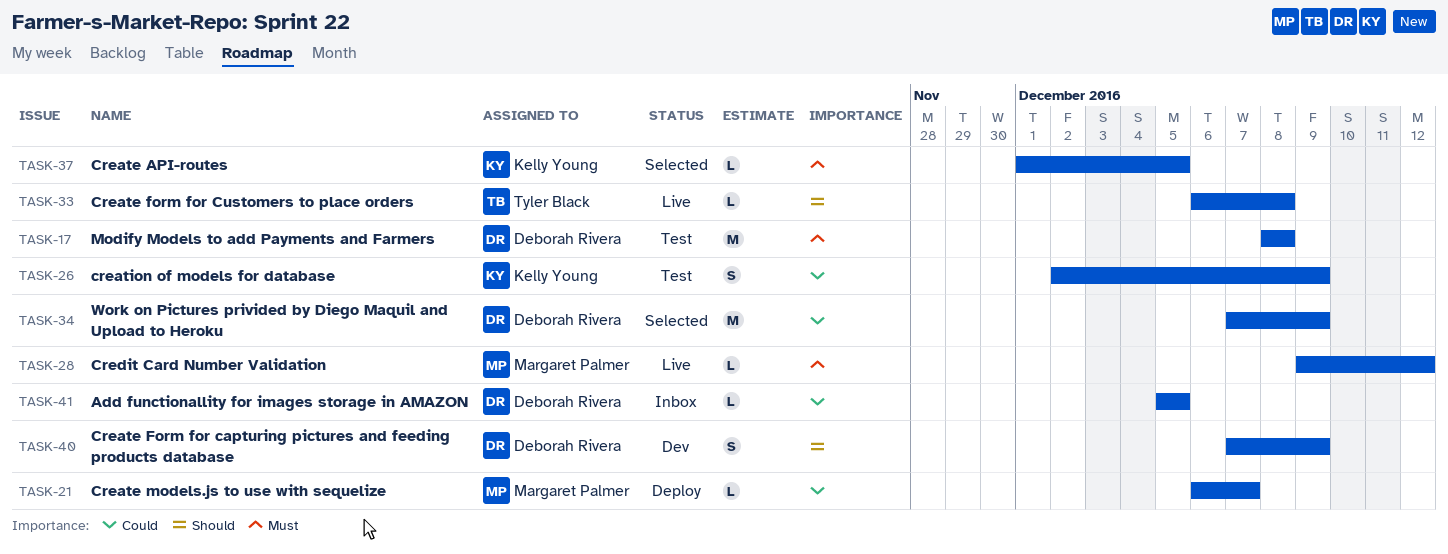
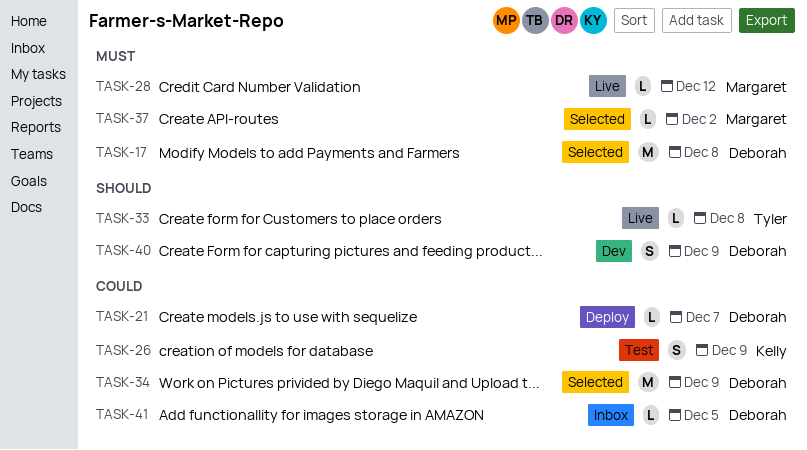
TASK-17, status: Test -> Selected
TASK-21, owner: Margaret Palmer -> Deborah Rivera
TASK-37, owner: Kelly Young -> Margaret Palmer
TASK-37, due: Dec 5 -> Dec 2

